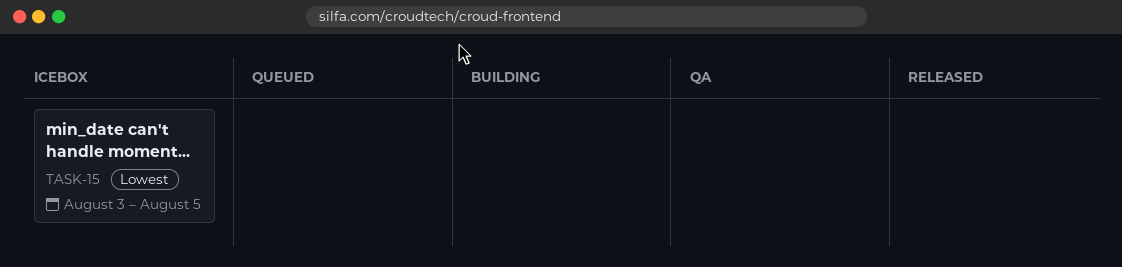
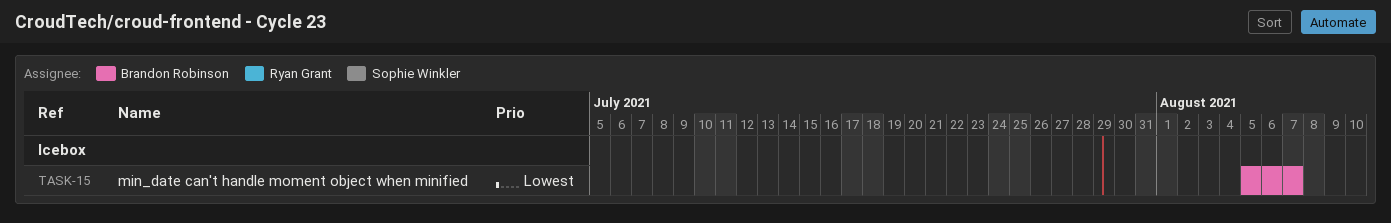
TASK-15, start: Aug 3 -> Aug 5
TASK-15, due: Aug 5 -> Aug 7

